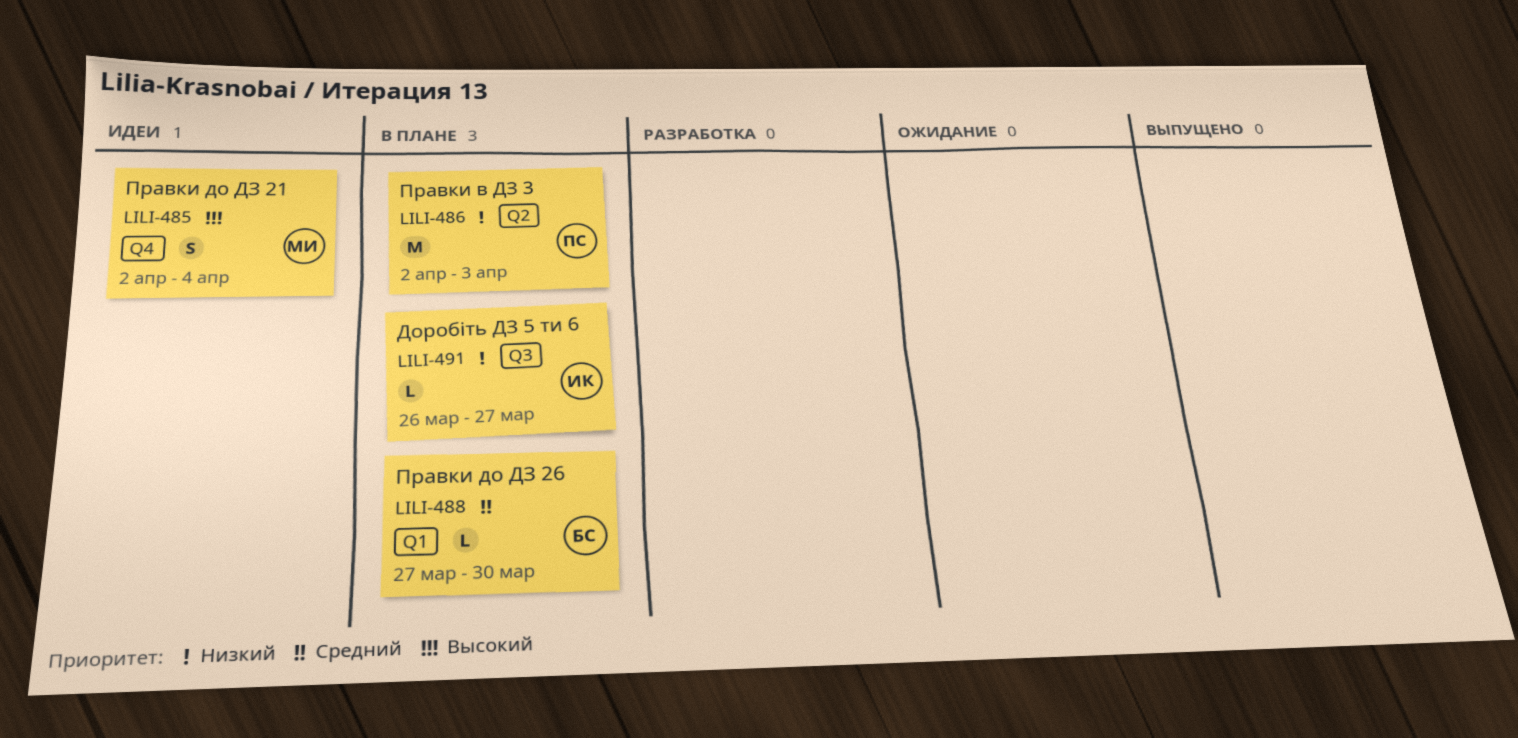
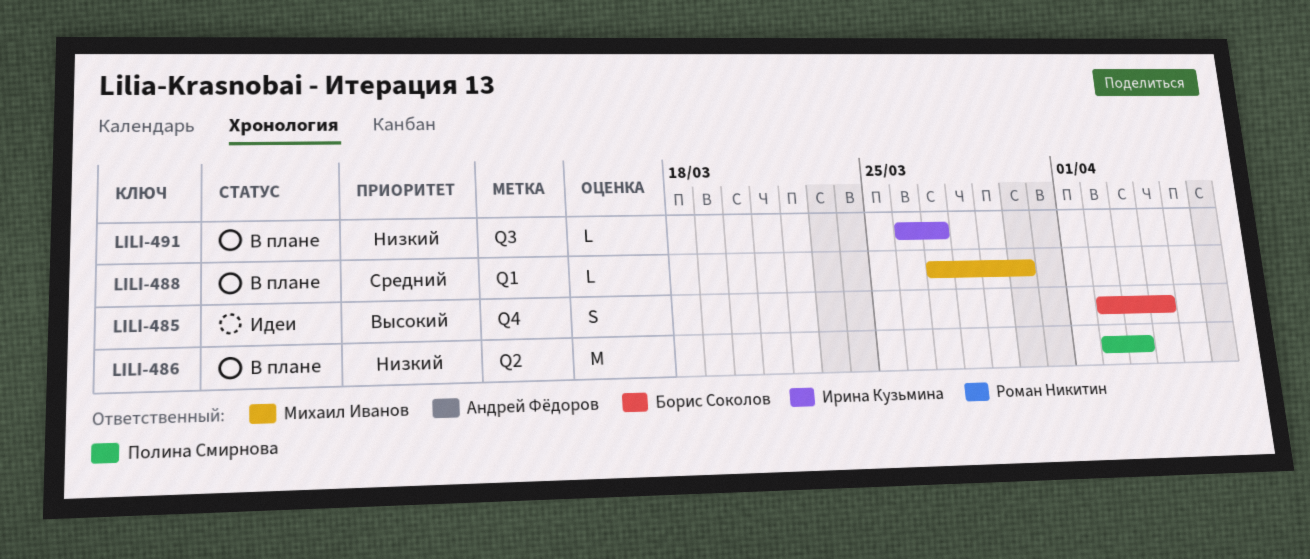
LILI-485, owner: Михаил Иванов -> Борис Соколов
LILI-488, owner: Борис Соколов -> Михаил Иванов

